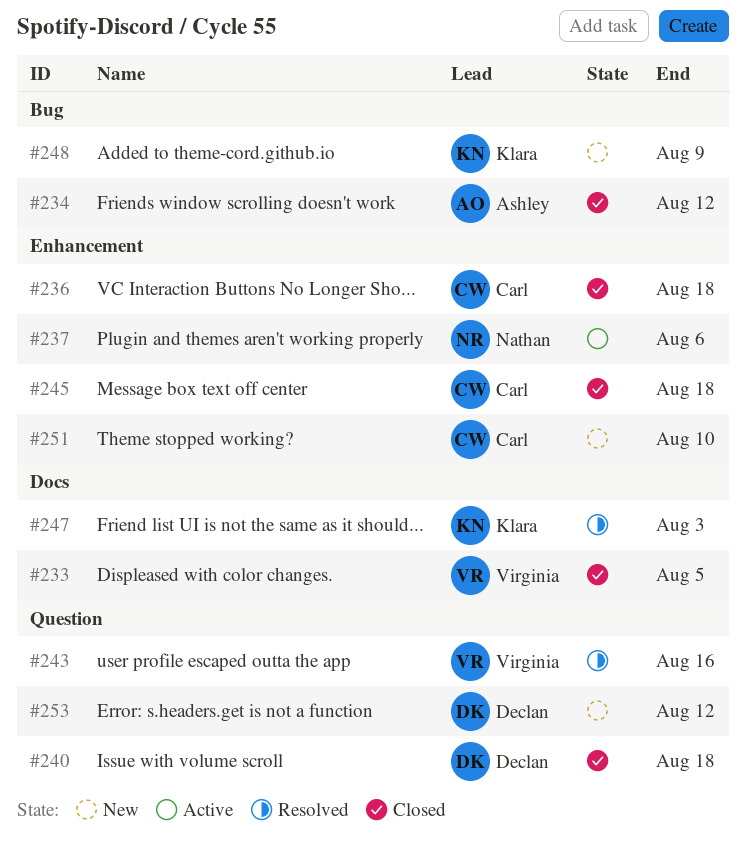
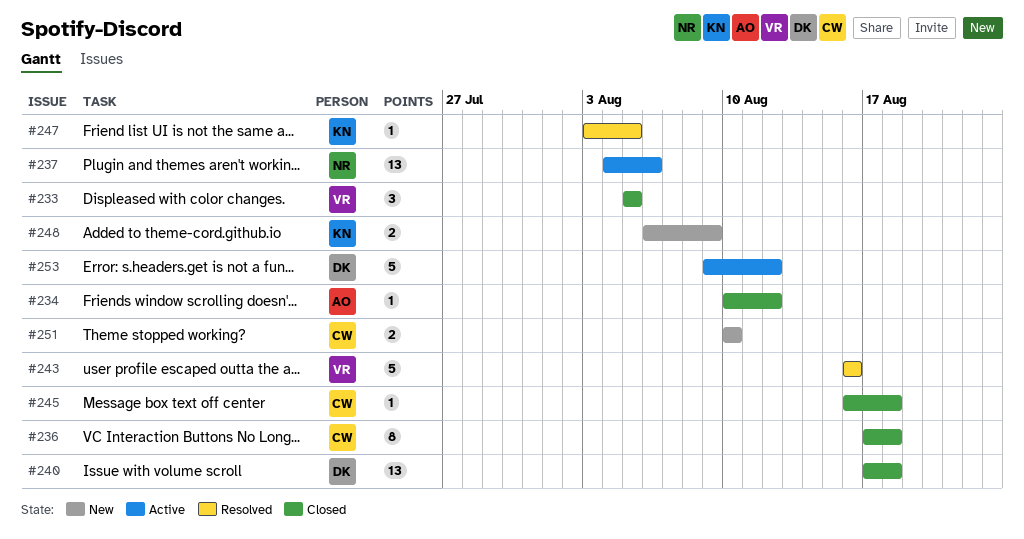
#247, due: Aug 3 -> Aug 5
#253, status: New -> Active

